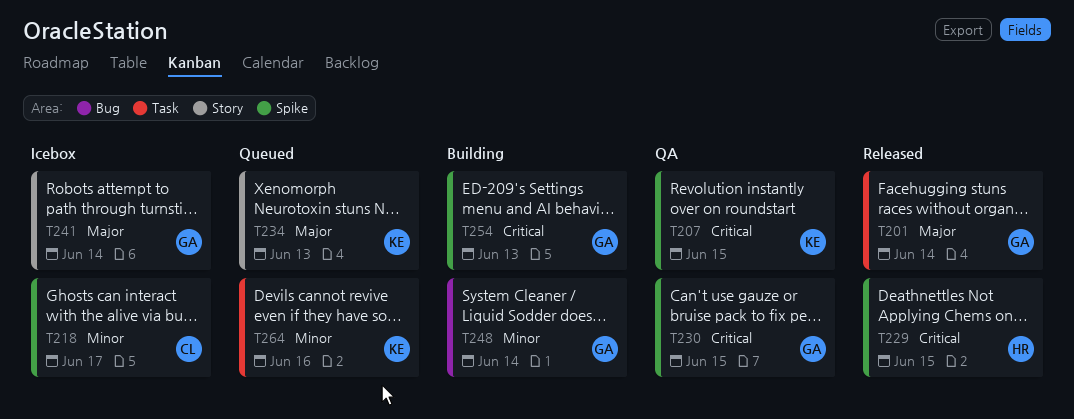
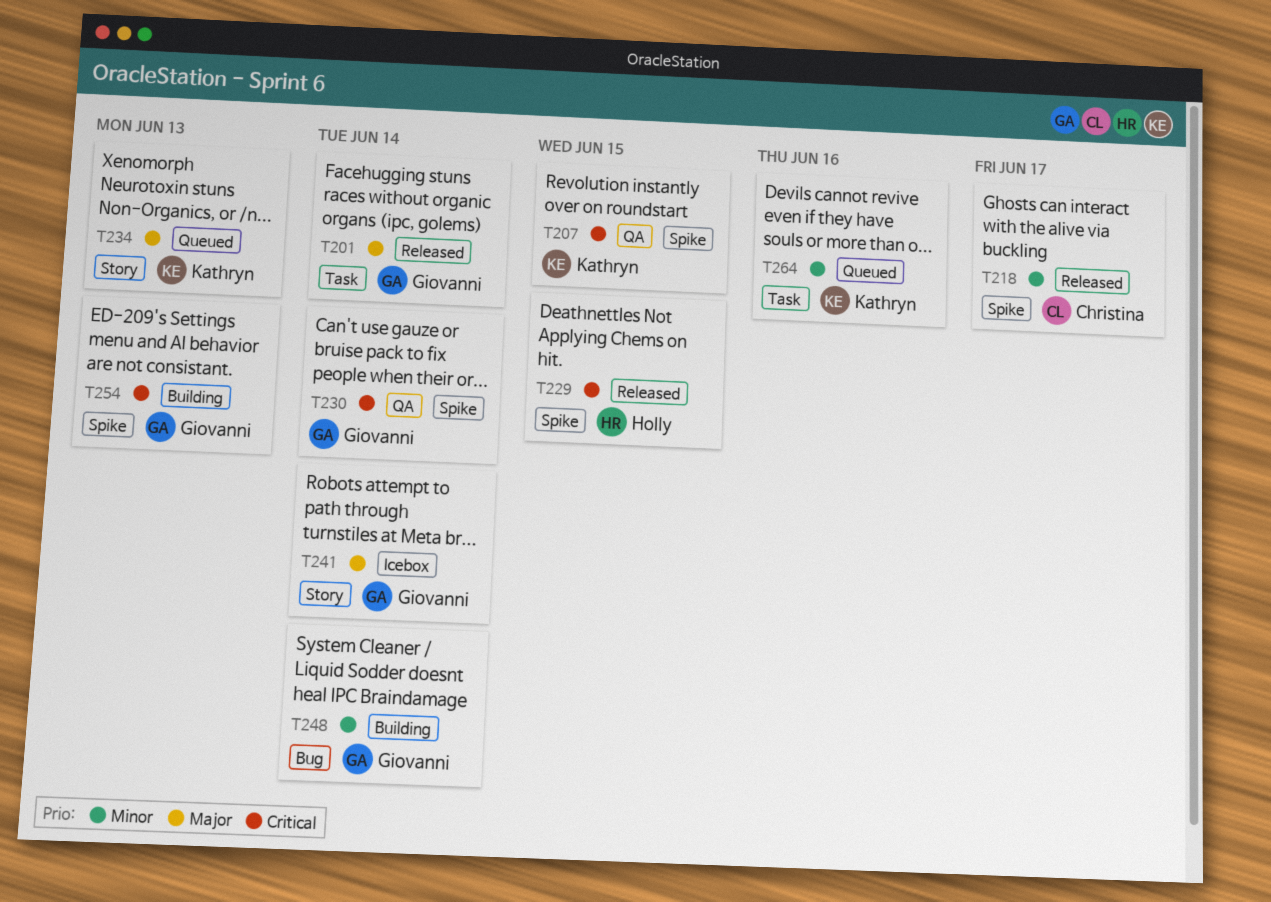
T218, status: Icebox -> Released
T230, due: Jun 15 -> Jun 14

